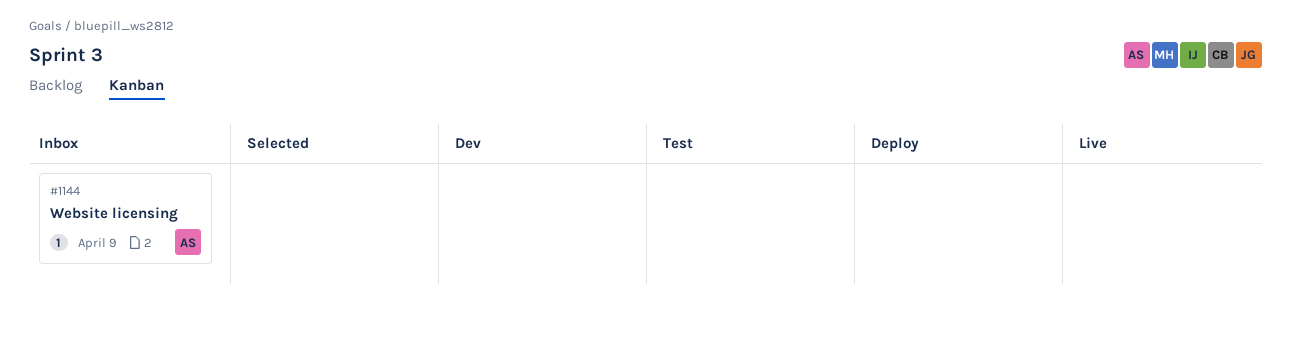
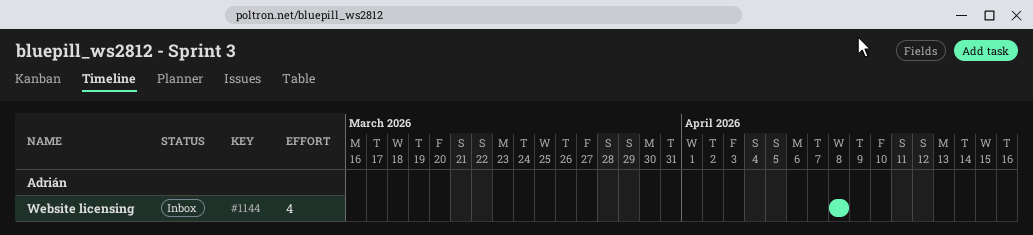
#1144, estimate: 1 -> 4
#1144, due: Apr 9 -> Apr 8

